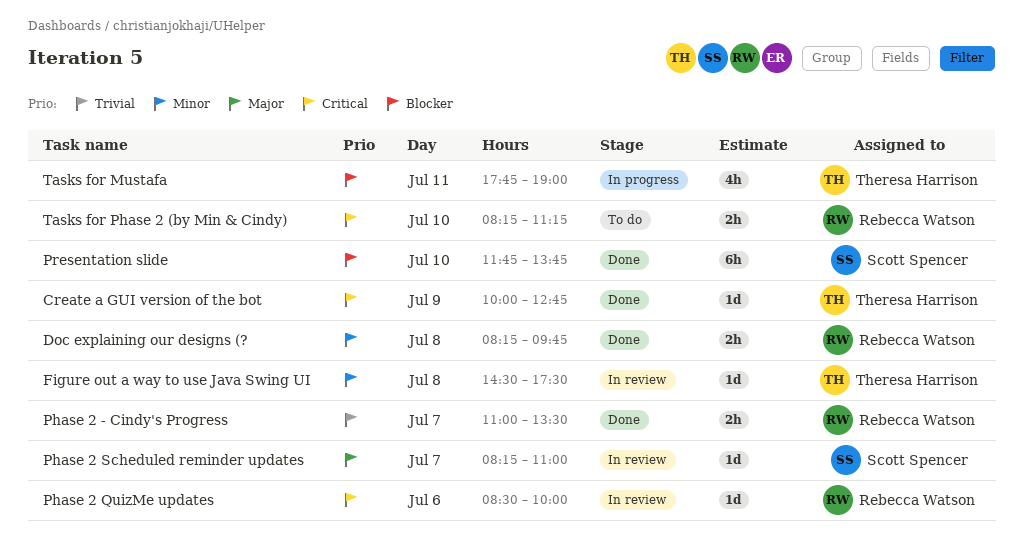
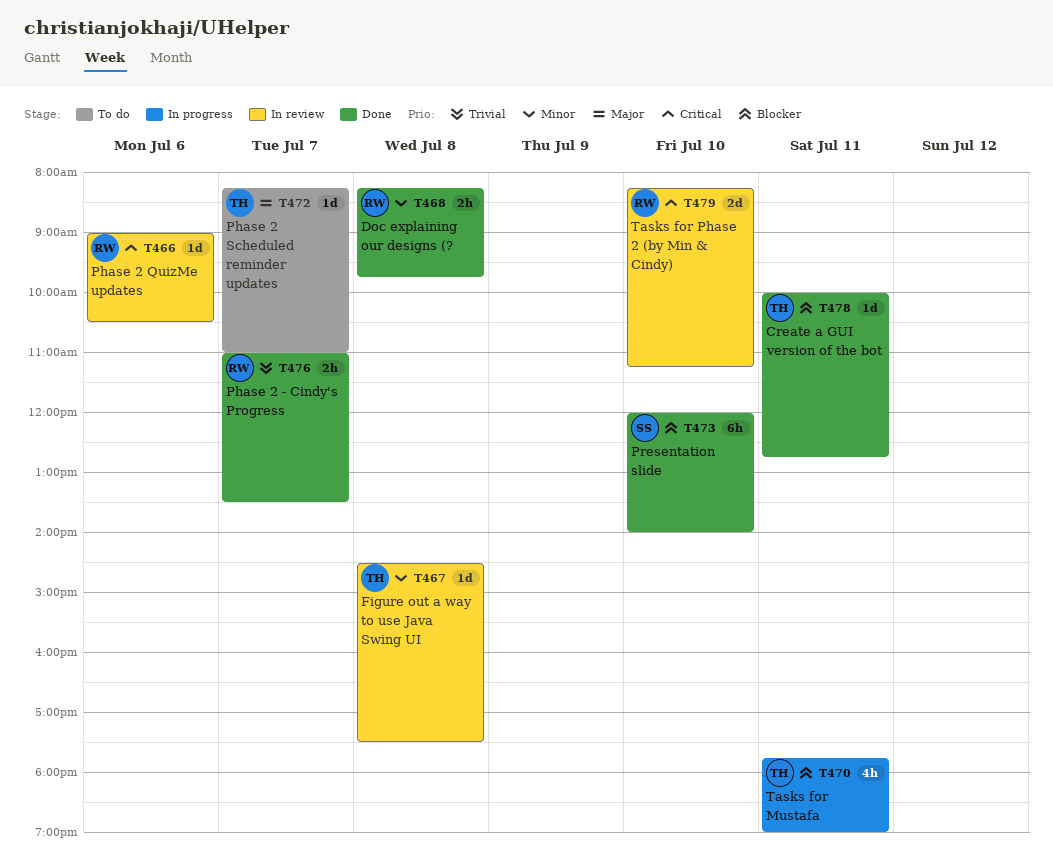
Create a GUI version of the bot, priority: Critical -> Blocker
Create a GUI version of the bot, day: Jul 9 -> Jul 11
Phase 2 QuizMe updates, begins: 08:30 -> 09:00
Phase 2 QuizMe updates, ends: 10:00 -> 10:30
Phase 2 Scheduled reminder updates, status: In review -> To do
Phase 2 Scheduled reminder updates, owner: Scott Spencer -> Theresa Harrison
Presentation slide, begins: 11:45 -> 12:00
Presentation slide, ends: 13:45 -> 14:00
Tasks for Phase 2 (by Min & Cindy), status: To do -> In review
Tasks for Phase 2 (by Min & Cindy), estimate: 2h -> 2d

